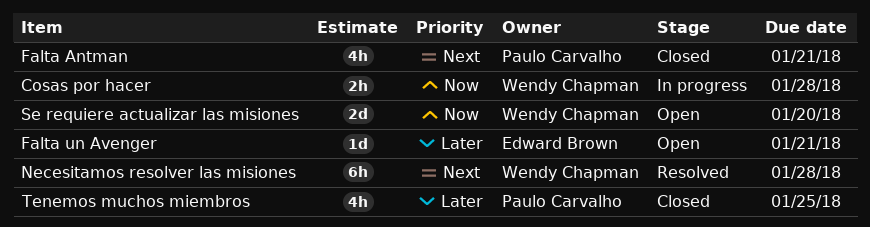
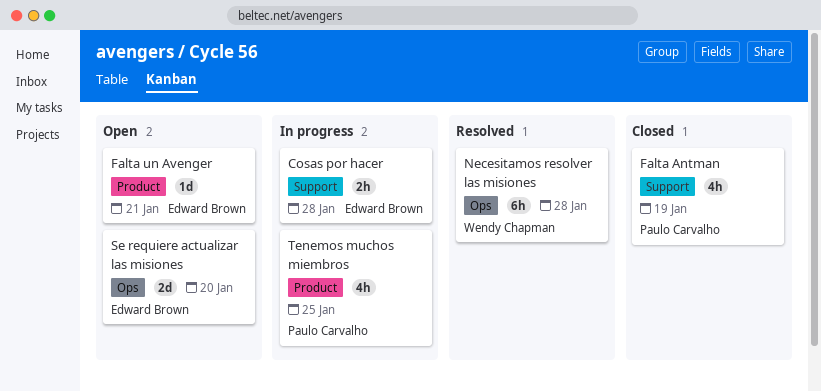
Cosas por hacer, owner: Wendy Chapman -> Edward Brown
Falta Antman, due: Jan 21 -> Jan 19
Se requiere actualizar las misiones, owner: Wendy Chapman -> Edward Brown
Tenemos muchos miembros, status: Closed -> In progress

